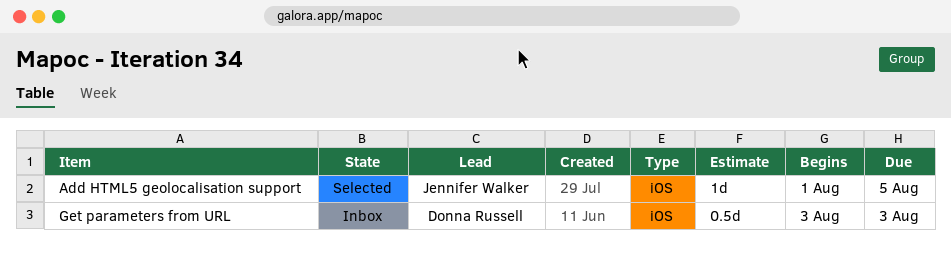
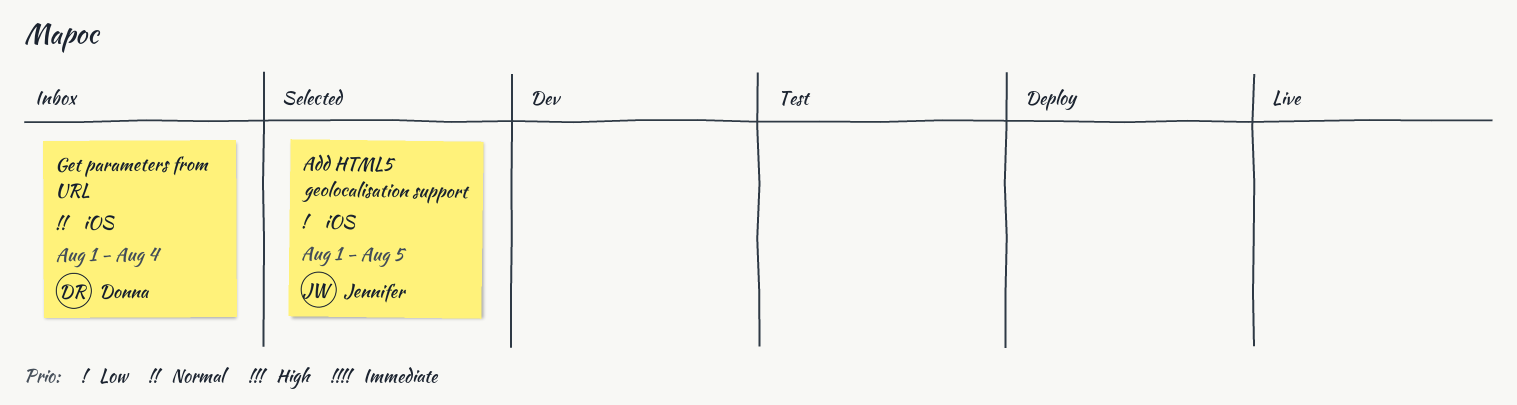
Get parameters from URL, start: Aug 3 -> Aug 1
Get parameters from URL, due: Aug 3 -> Aug 4

